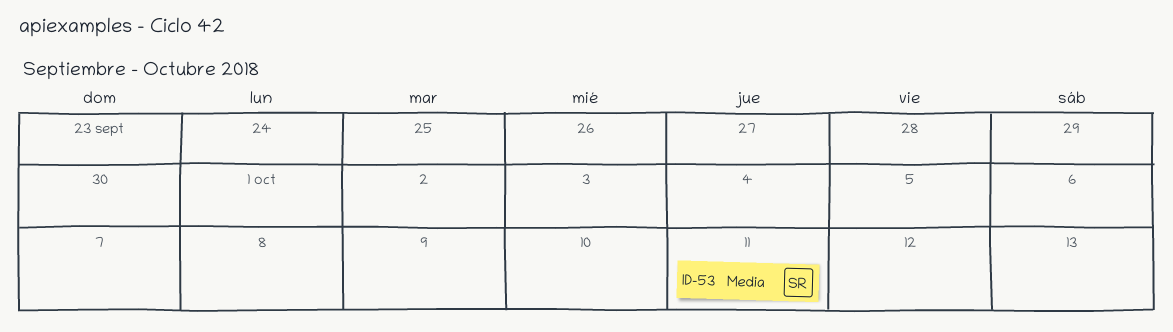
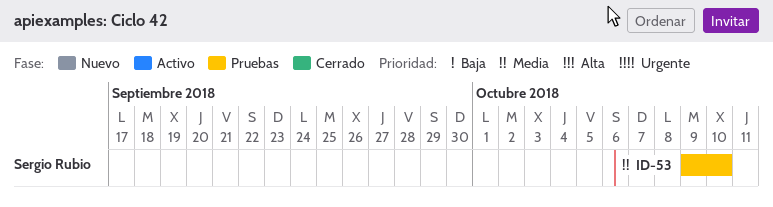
ID-53, due: Oct 11 -> Oct 10

